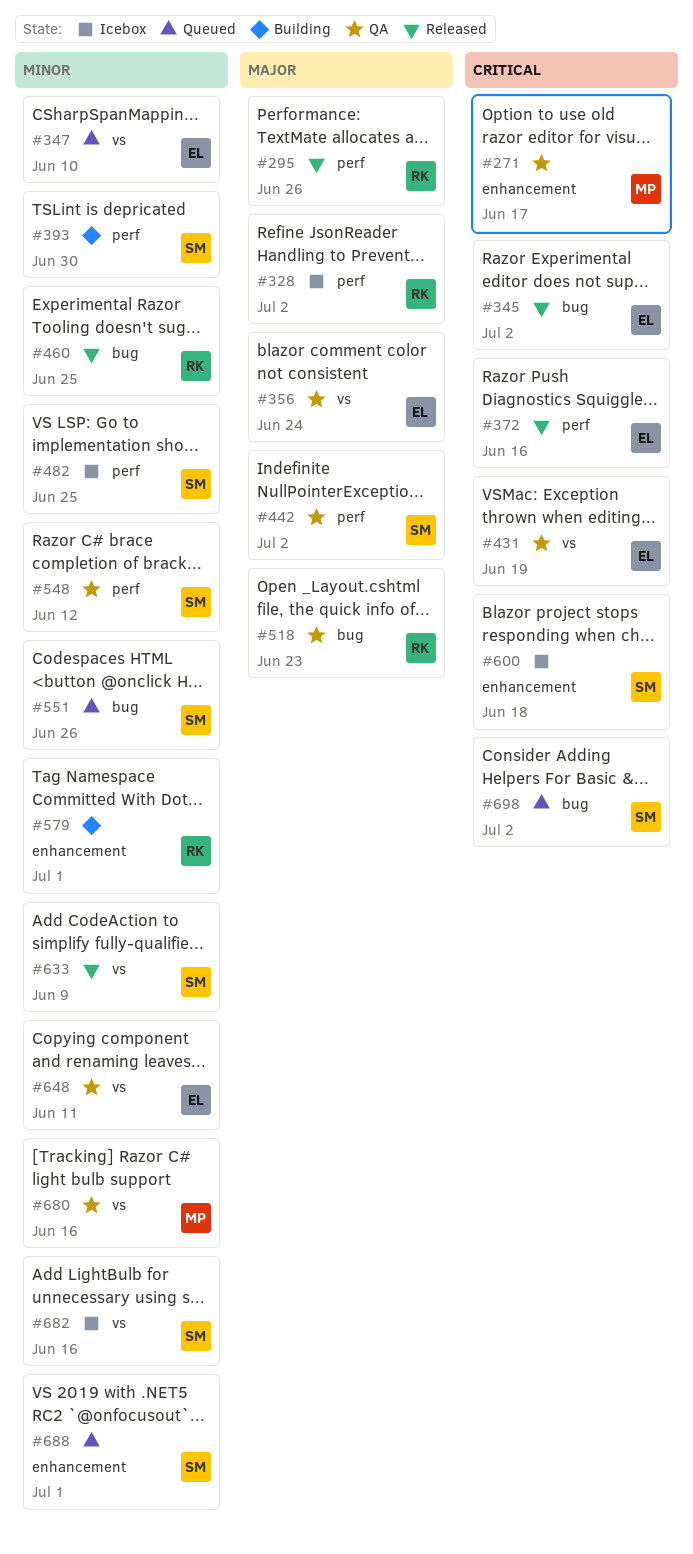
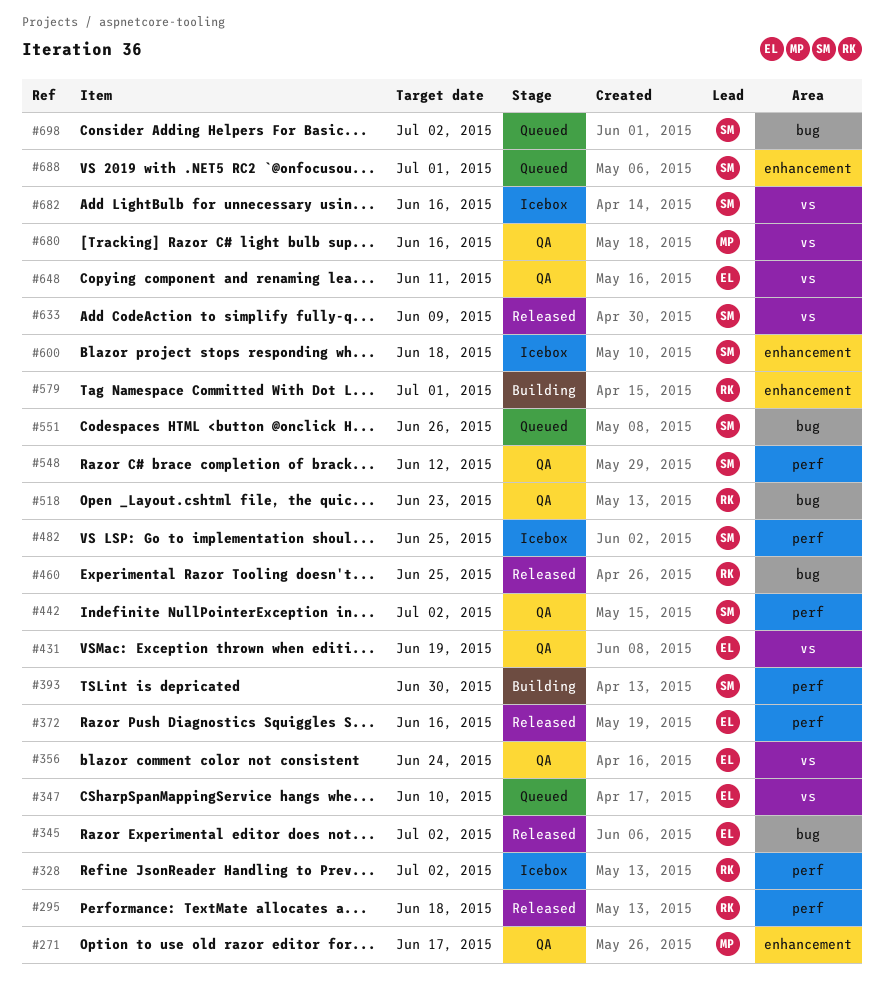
#295, due: Jun 26 -> Jun 18

